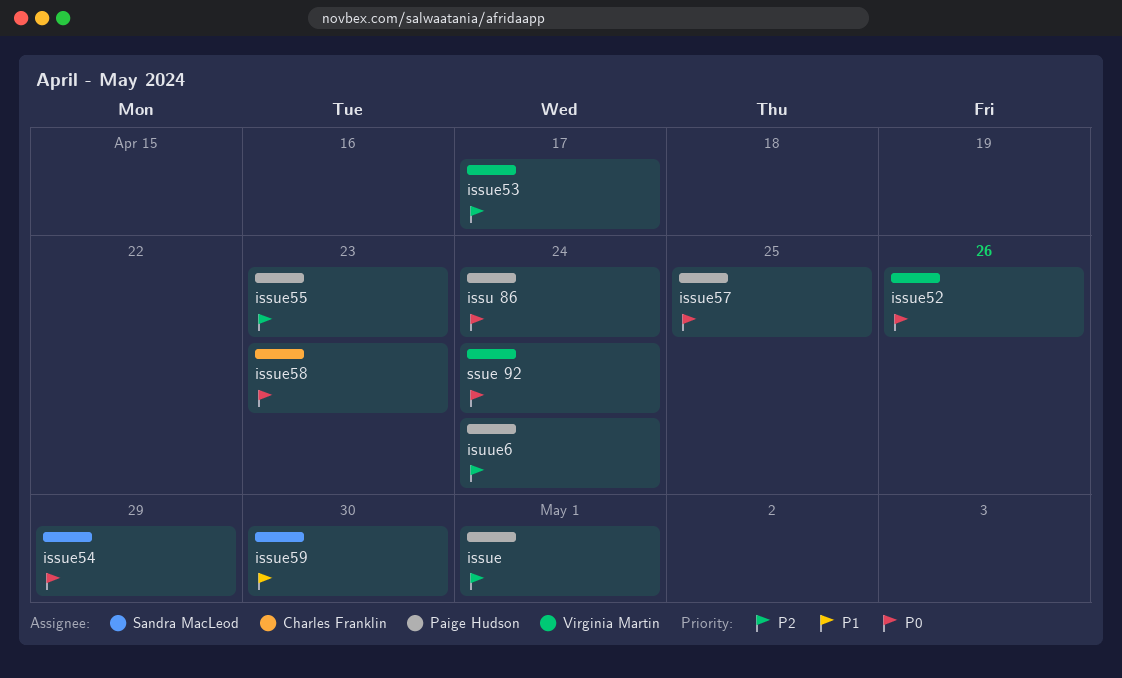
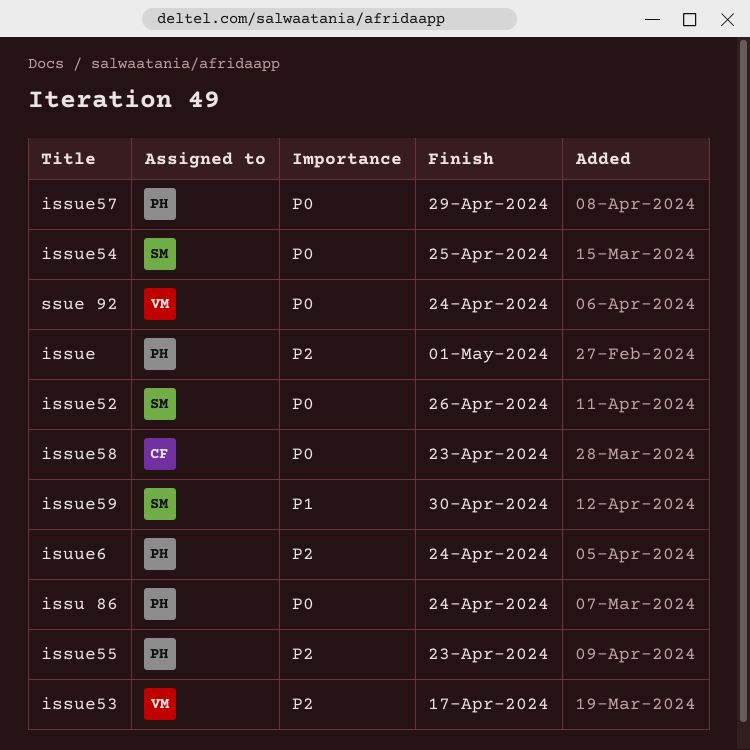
issue52, owner: Virginia Martin -> Sandra MacLeod
issue54, due: Apr 29 -> Apr 25
issue57, due: Apr 25 -> Apr 29

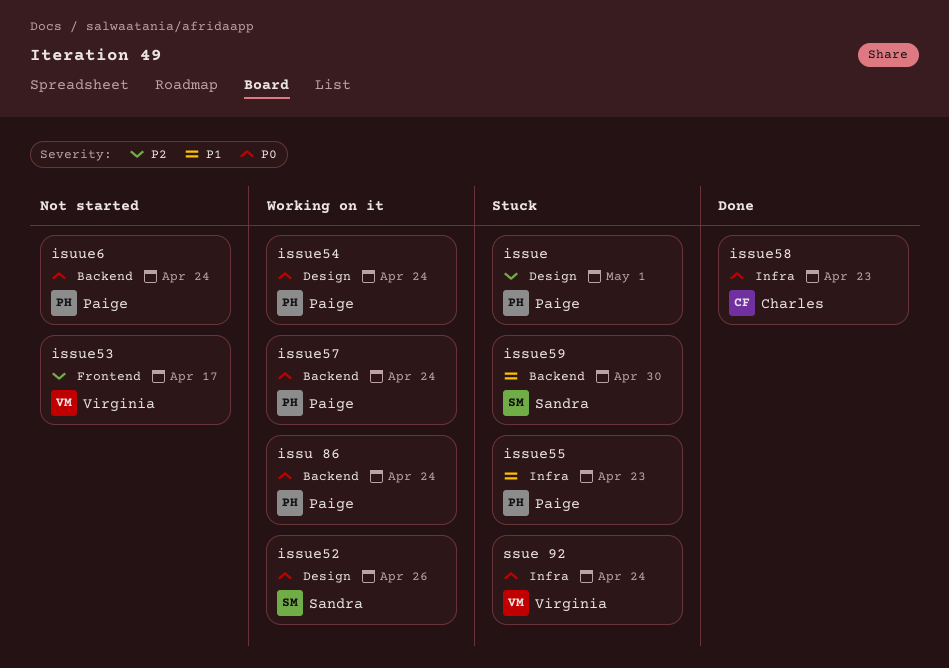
issue54, owner: Sandra -> Paige
issue54, due: Apr 25 -> Apr 24
issue55, priority: P2 -> P1
issue57, due: Apr 29 -> Apr 24
isuue6, priority: P2 -> P0

